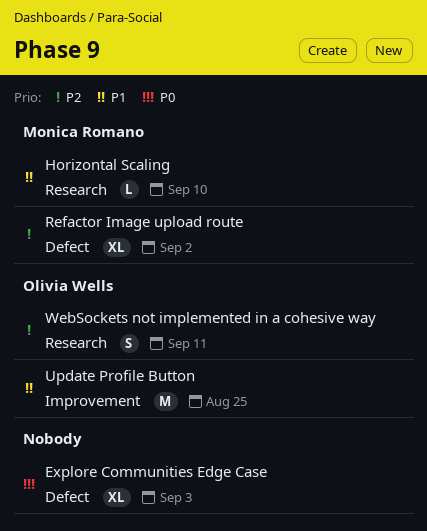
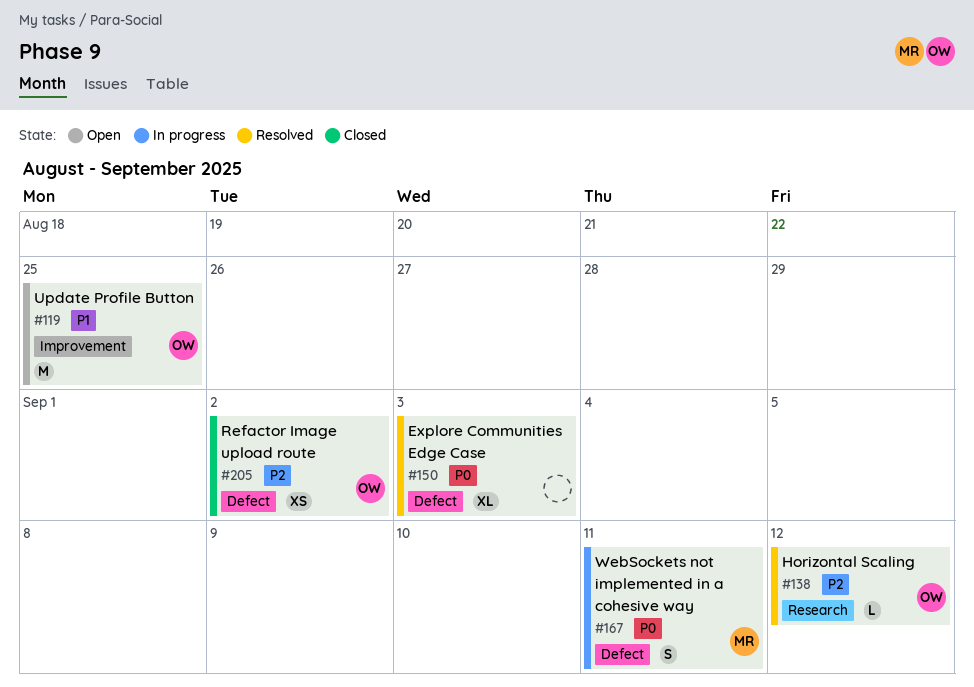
Horizontal Scaling, owner: Monica Romano -> Olivia Wells
Horizontal Scaling, priority: P1 -> P2
Horizontal Scaling, due: Sep 10 -> Sep 12
Refactor Image upload route, owner: Monica Romano -> Olivia Wells
Refactor Image upload route, estimate: XL -> XS
WebSockets not implemented in a cohesive way, owner: Olivia Wells -> Monica Romano
WebSockets not implemented in a cohesive way, priority: P2 -> P0
WebSockets not implemented in a cohesive way, label: Research -> Defect

